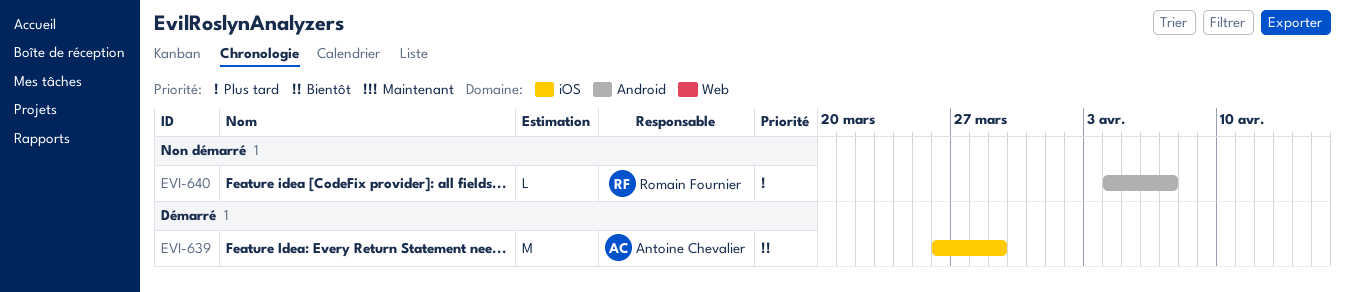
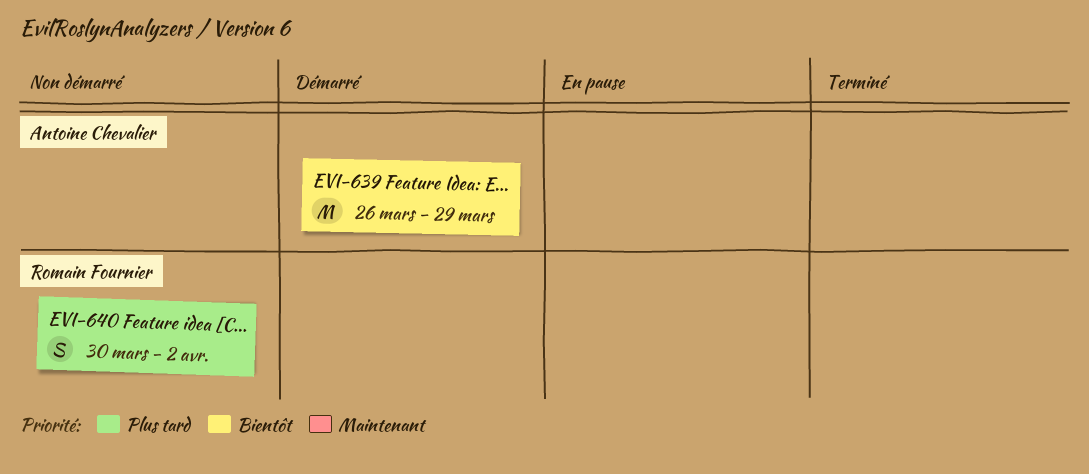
EVI-640, estimate: L -> S
EVI-640, start: Apr 4 -> Mar 30
EVI-640, due: Apr 7 -> Apr 2

